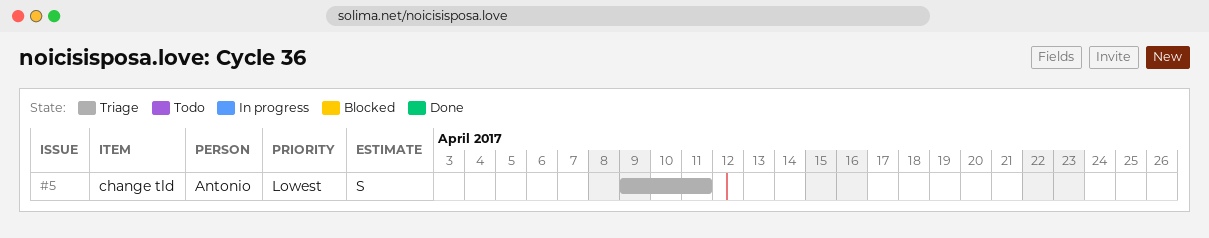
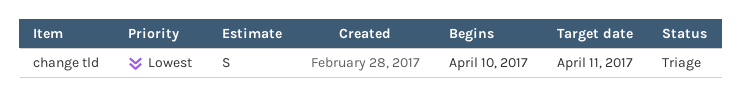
change tld, start: Apr 9 -> Apr 10

